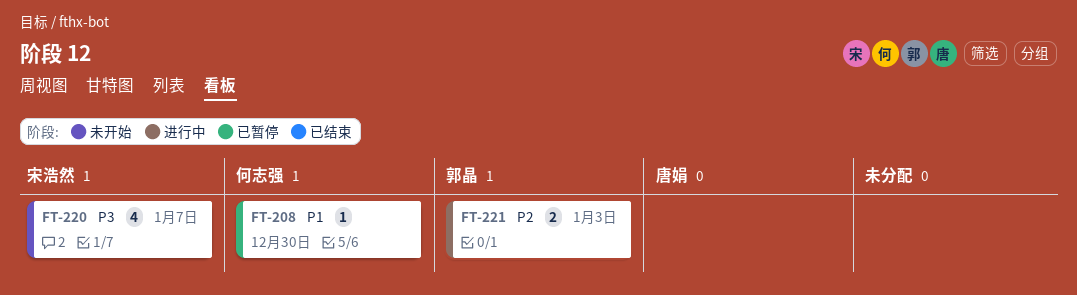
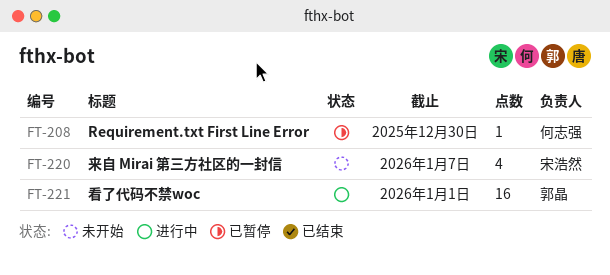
FT-221, estimate: 2 -> 16
FT-221, due: Jan 3 -> Jan 1

